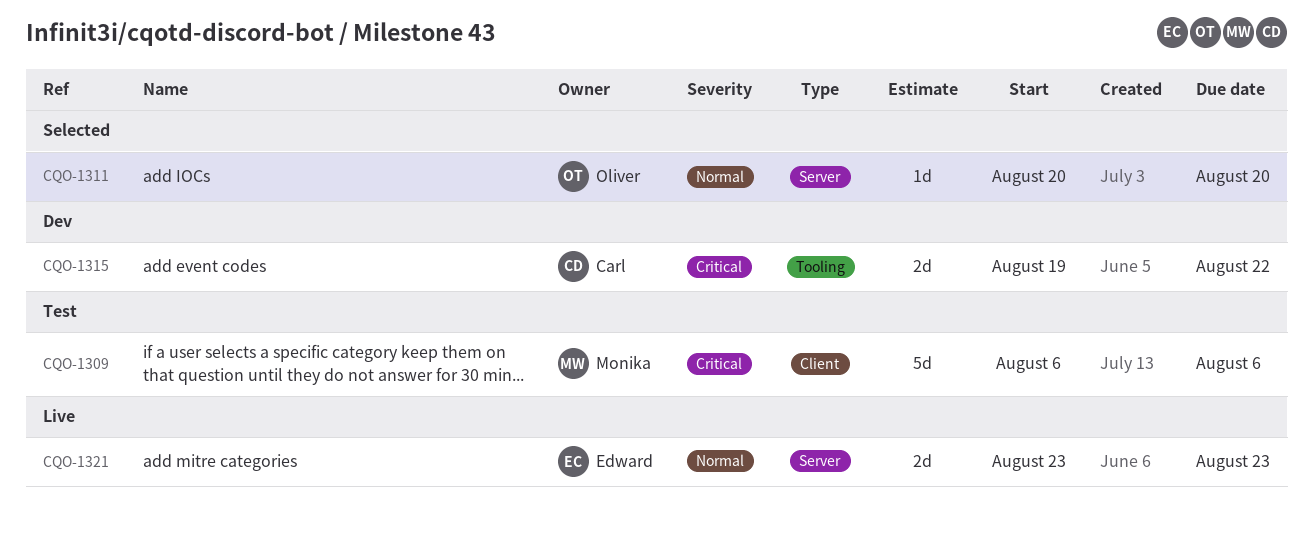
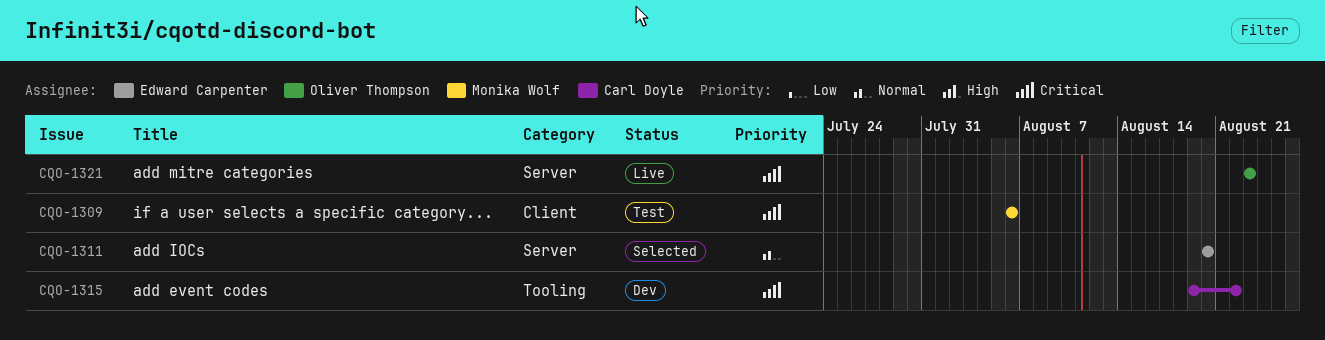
CQO-1311, owner: Oliver Thompson -> Edward Carpenter
CQO-1321, owner: Edward Carpenter -> Oliver Thompson
CQO-1321, priority: Normal -> Critical

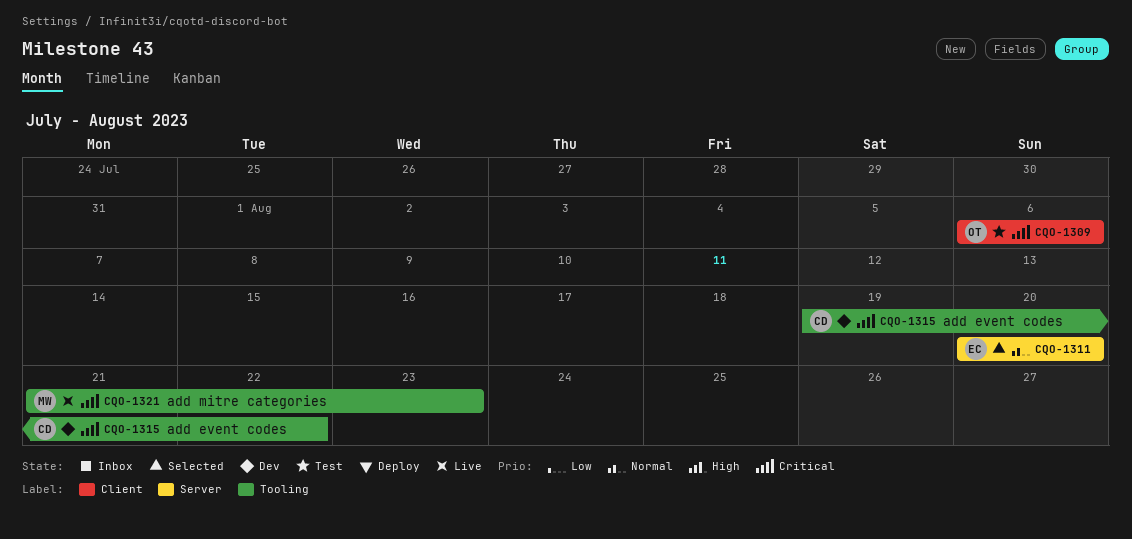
CQO-1309, owner: Monika Wolf -> Oliver Thompson
CQO-1321, owner: Oliver Thompson -> Monika Wolf
CQO-1321, label: Server -> Tooling
CQO-1321, start: Aug 23 -> Aug 21

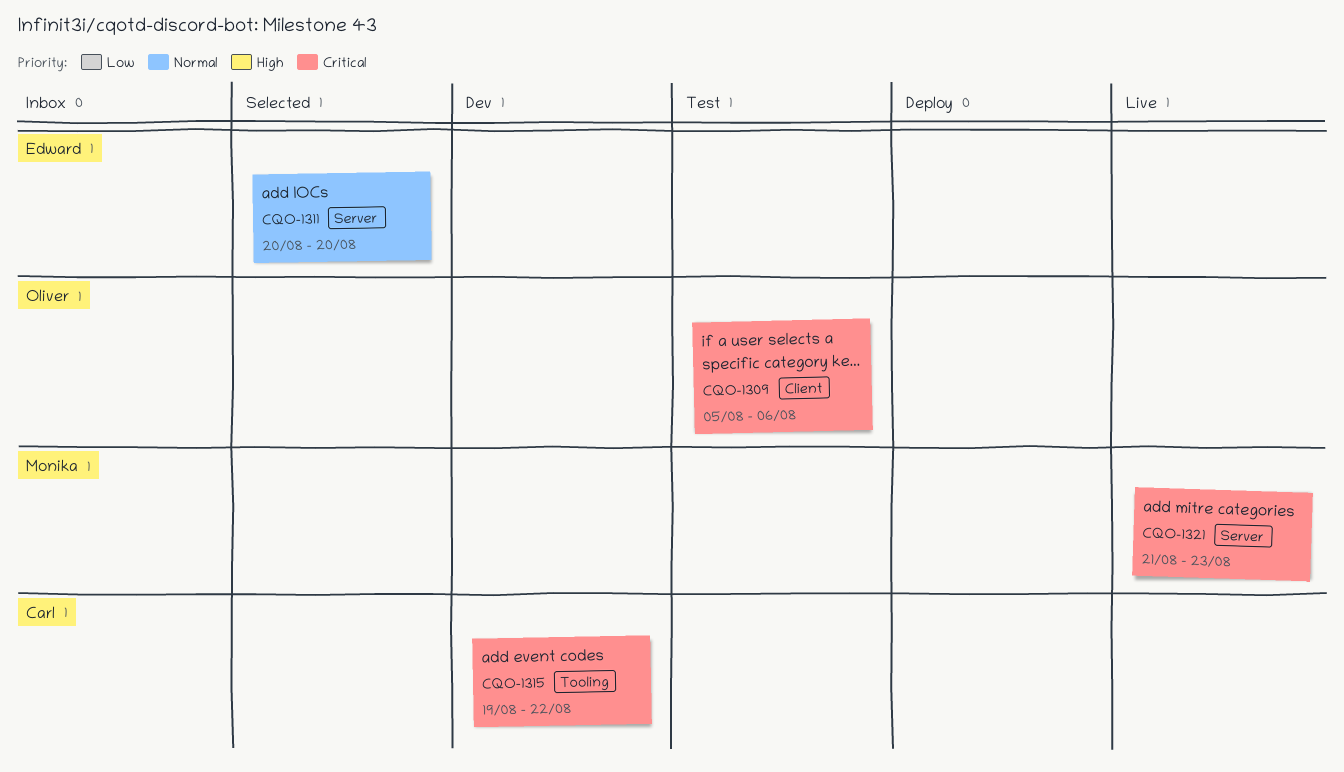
CQO-1309, start: Aug 6 -> Aug 5
CQO-1321, label: Tooling -> Server

